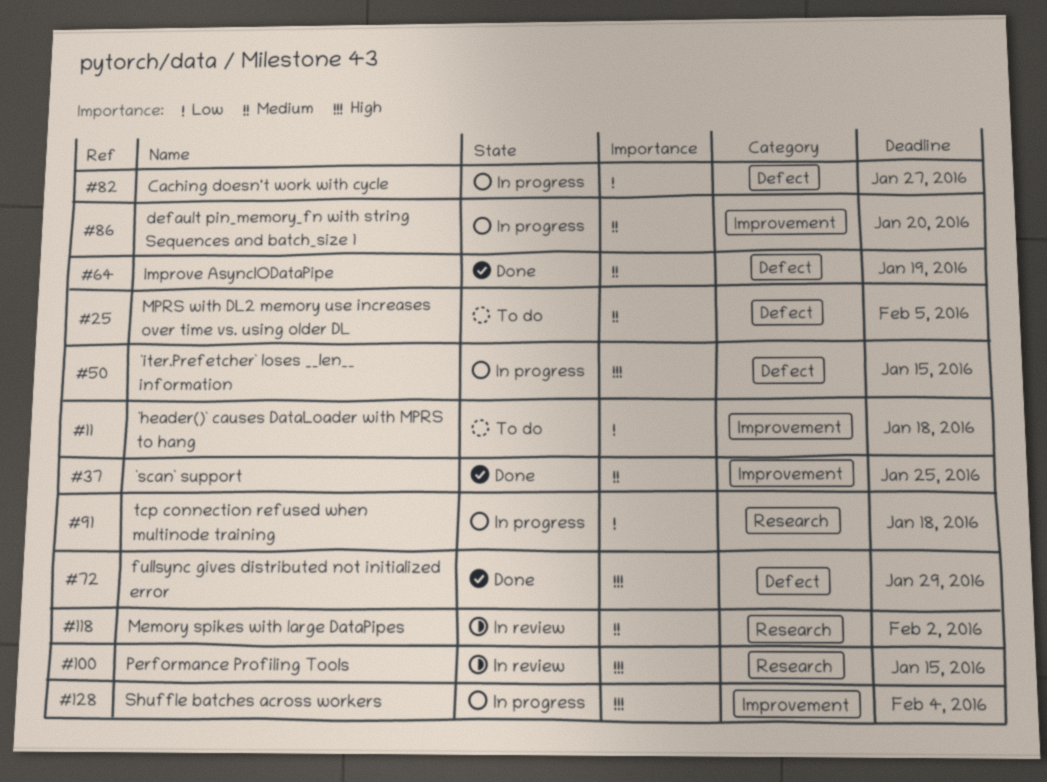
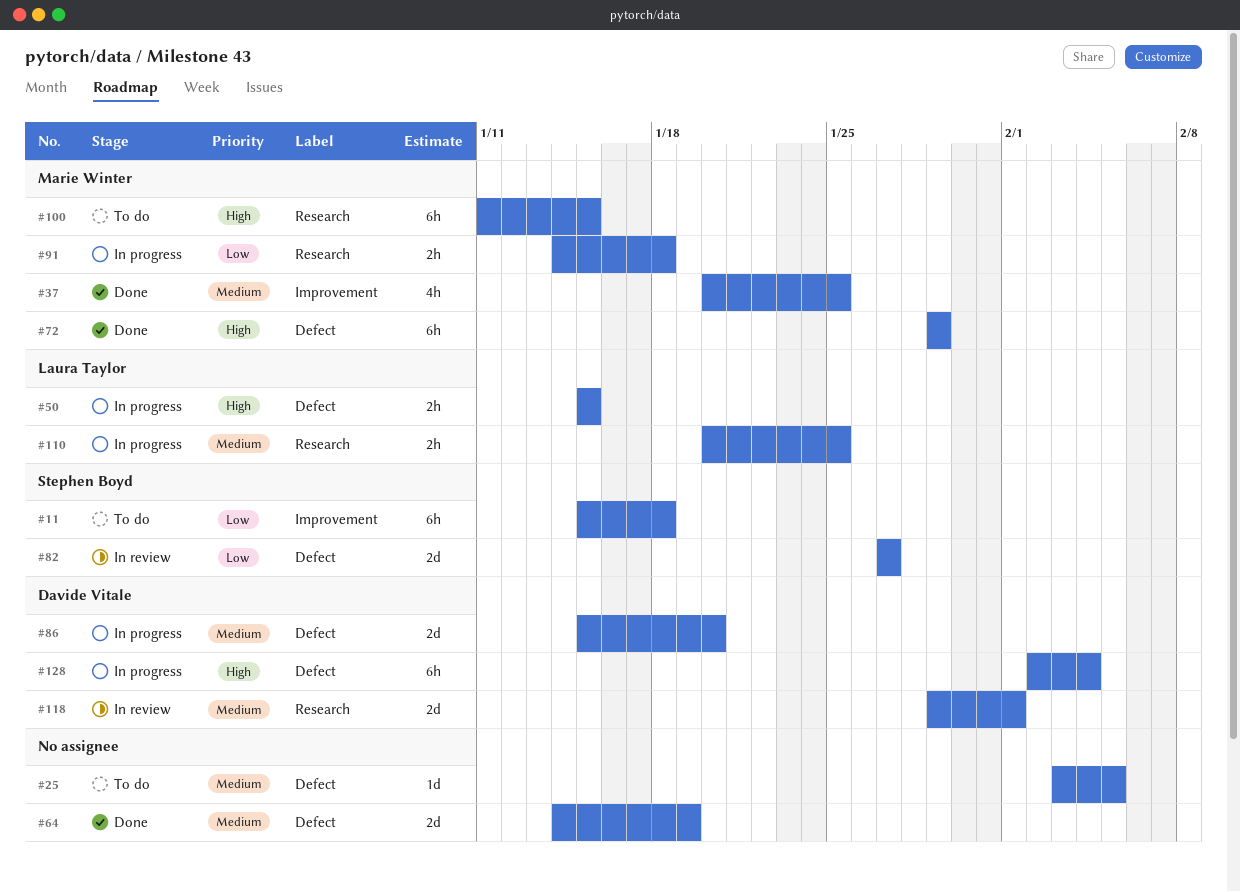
#82, status: In progress -> In review
#86, label: Improvement -> Defect
#100, status: In review -> To do
#110: none -> present
#118, due: Feb 2 -> Feb 1
#128, label: Improvement -> Defect

